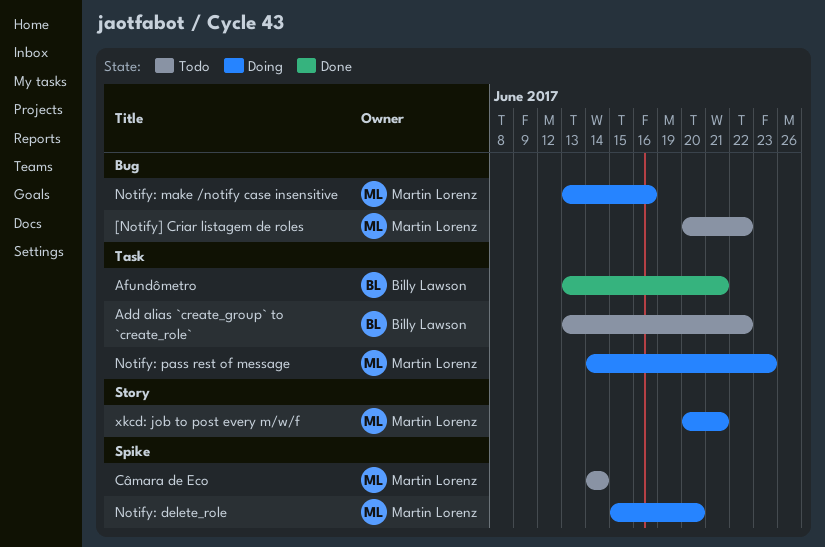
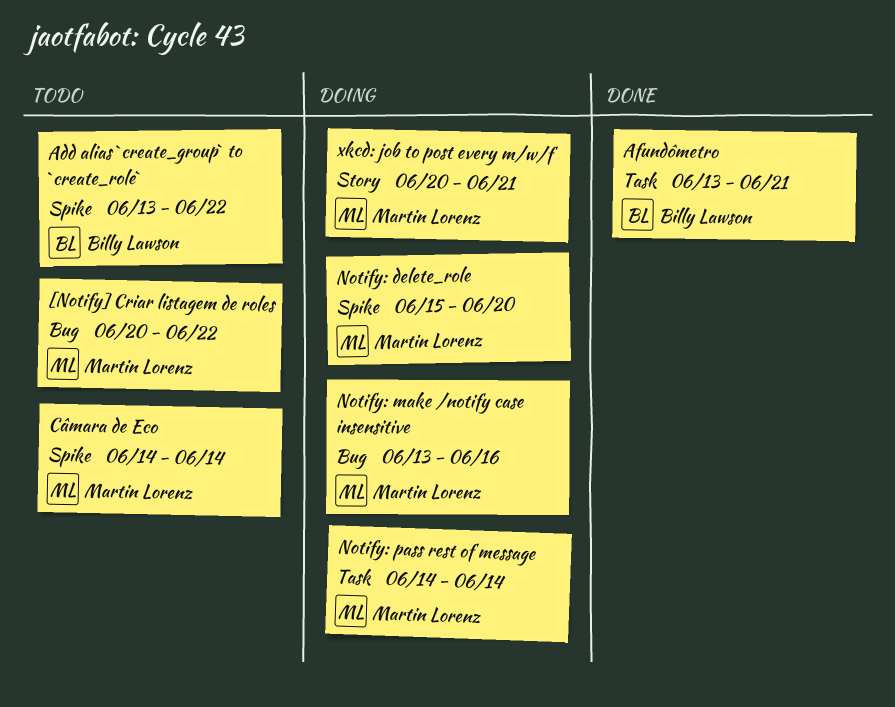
Add alias `create_group` to `create_role`, label: Task -> Spike
Notify: pass rest of message, due: Jun 23 -> Jun 14

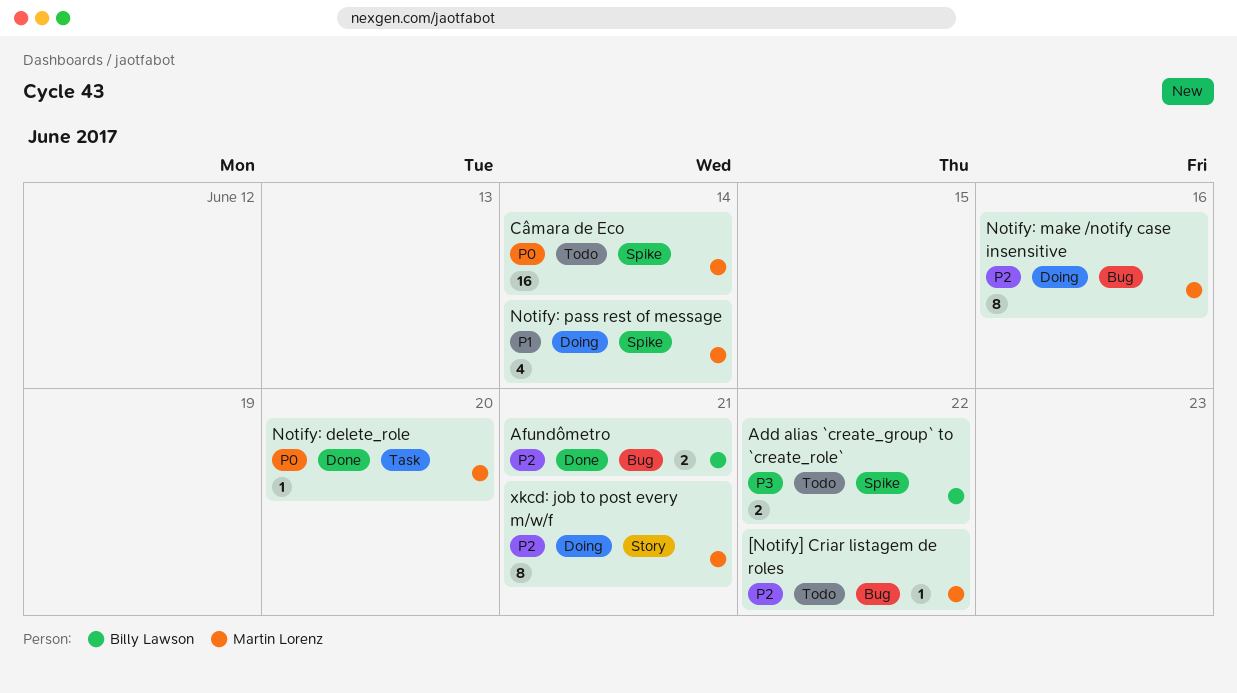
Afundômetro, label: Task -> Bug
Notify: delete_role, status: Doing -> Done
Notify: delete_role, label: Spike -> Task
Notify: pass rest of message, label: Task -> Spike

